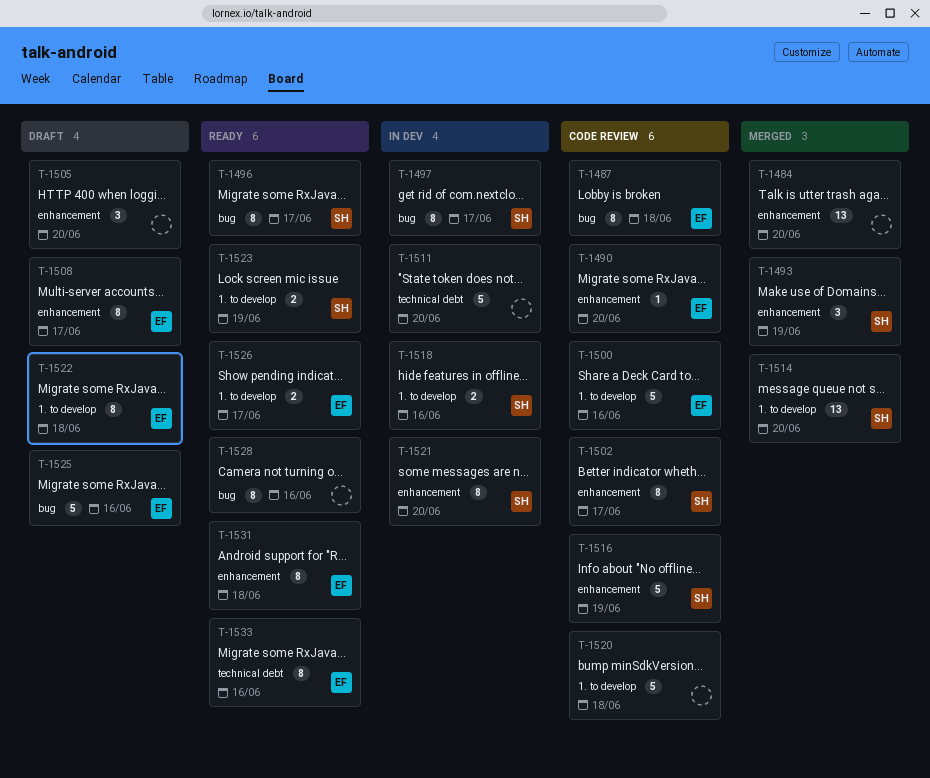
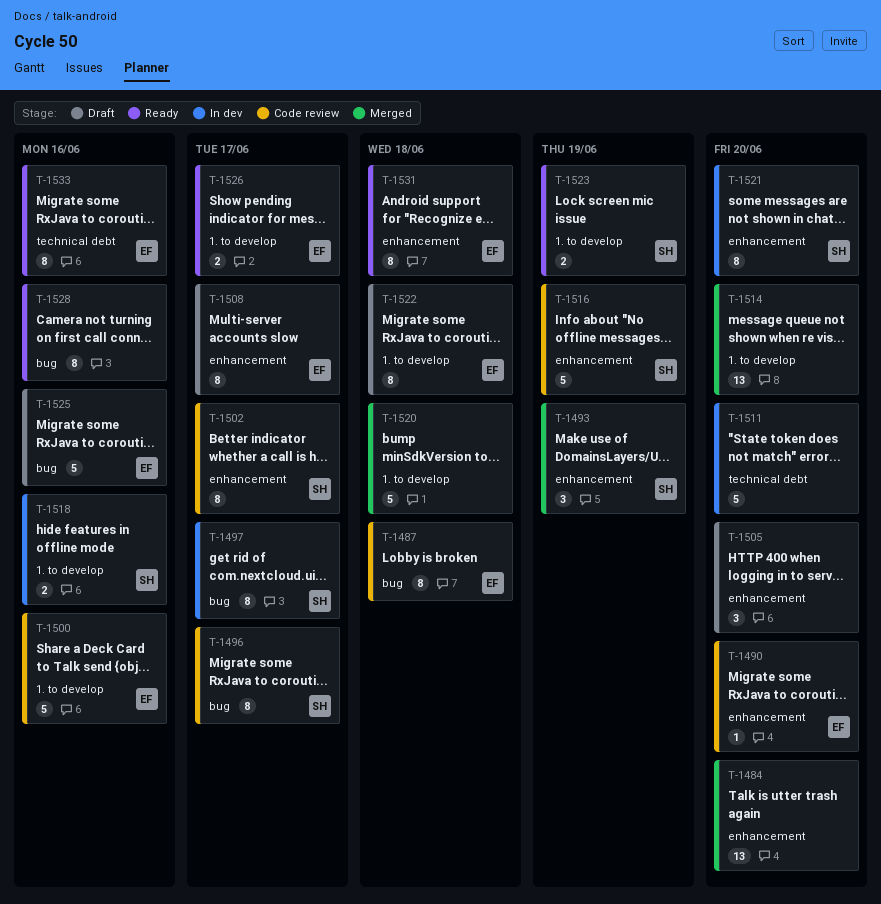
T-1496, status: Ready -> Code review
T-1514, owner: SH -> none
T-1520, status: Code review -> Merged

